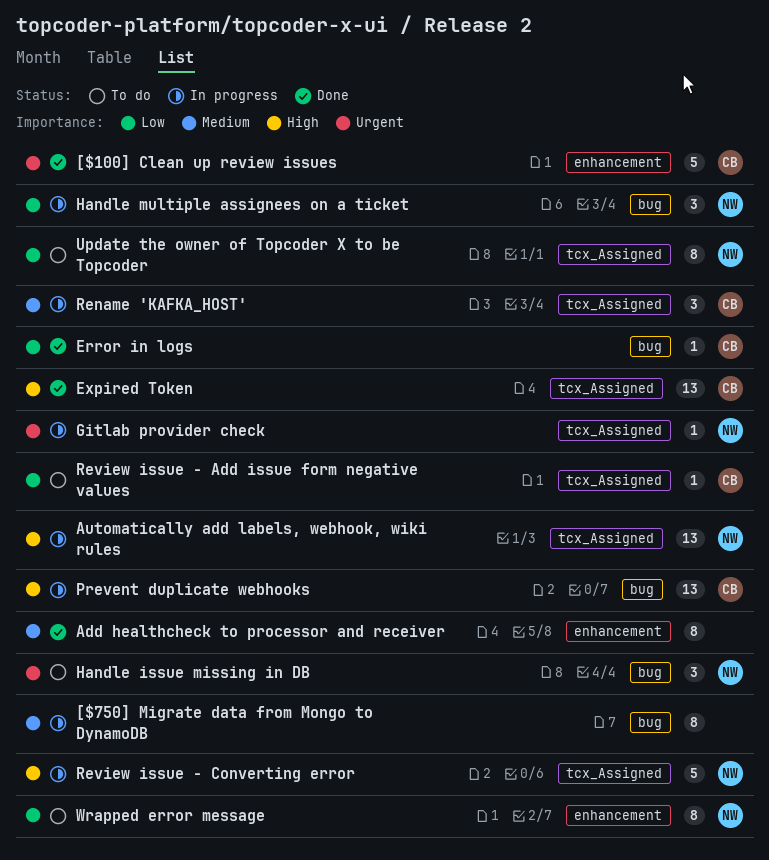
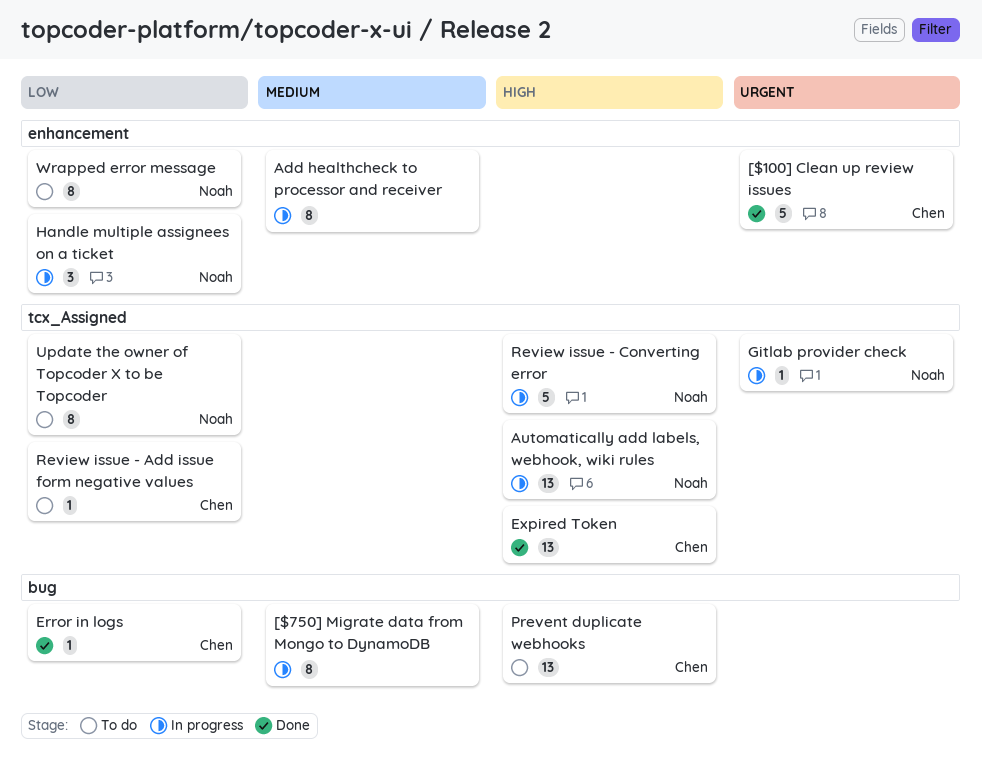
Add healthcheck to processor and receiver, status: Done -> In progress
Handle issue missing in DB: present -> none
Handle multiple assignees on a ticket, label: bug -> enhancement
Prevent duplicate webhooks, status: In progress -> To do
Rename 'KAFKA_HOST': present -> none

